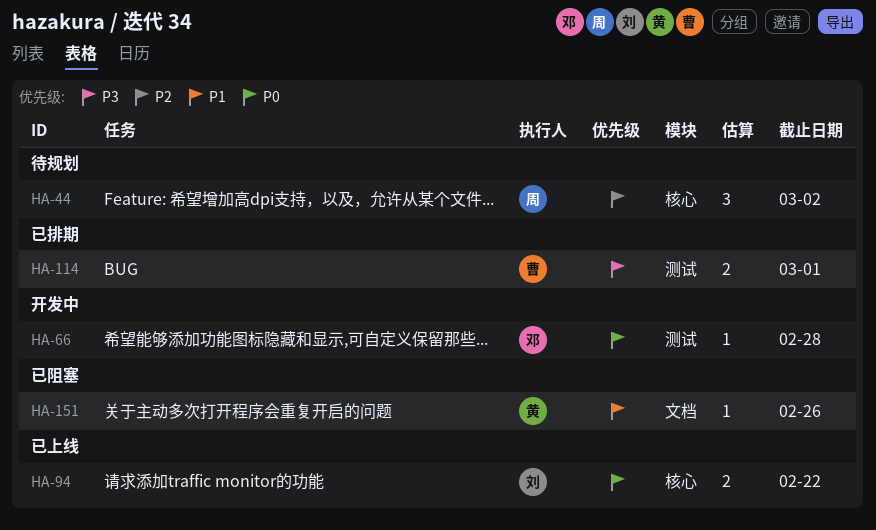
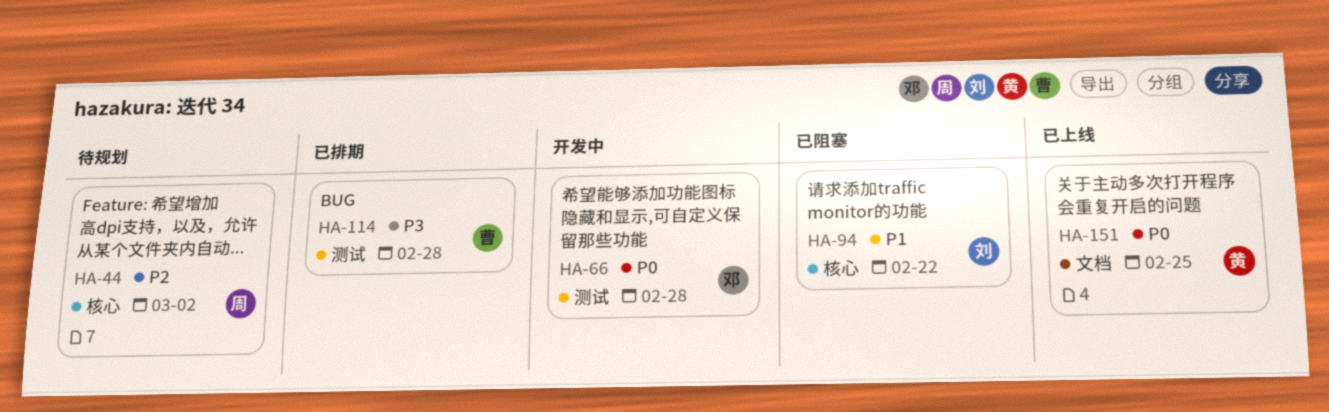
HA-94, status: 已上线 -> 已阻塞
HA-94, priority: P0 -> P1
HA-114, due: Mar 1 -> Feb 28
HA-151, status: 已阻塞 -> 已上线
HA-151, priority: P1 -> P0
HA-151, due: Feb 26 -> Feb 25

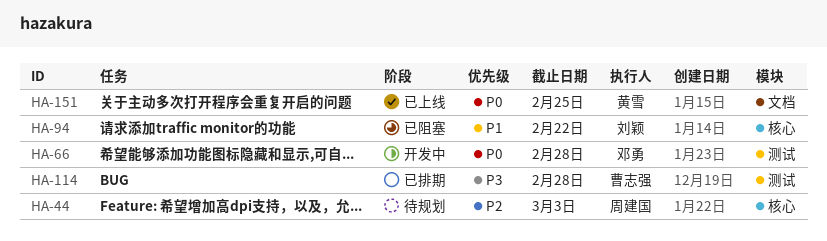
HA-44, due: Mar 2 -> Mar 3

